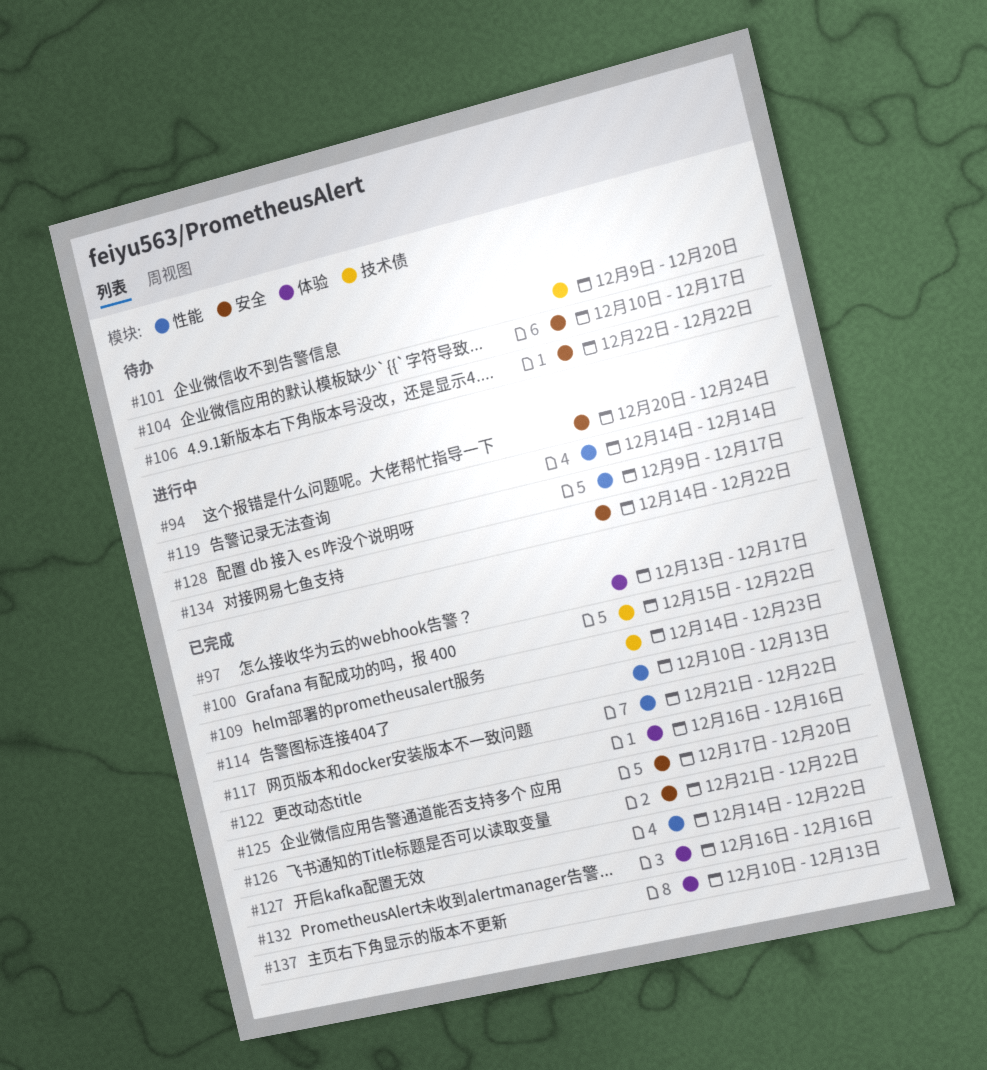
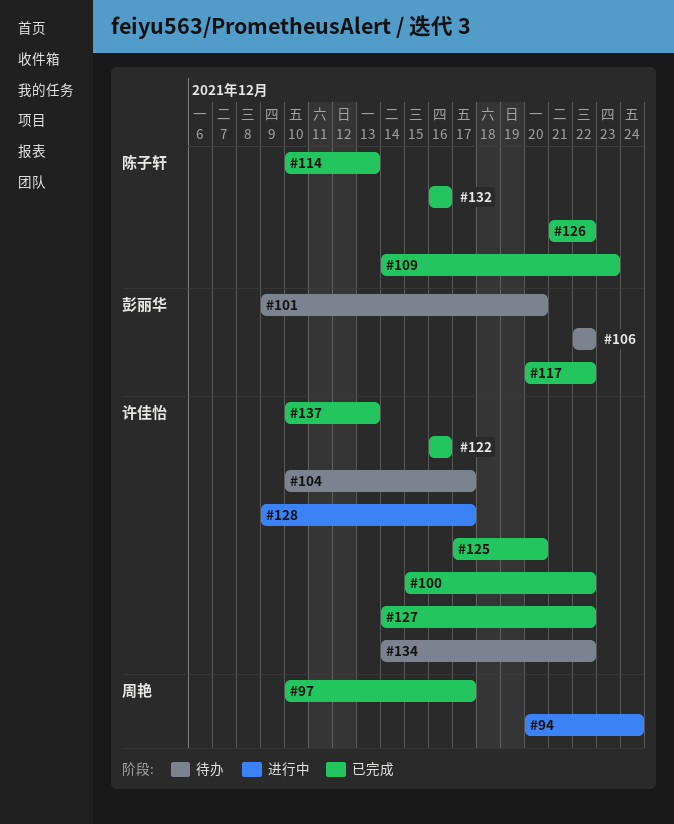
#97, start: Dec 13 -> Dec 10
#117, start: Dec 21 -> Dec 20
#119: present -> none
#134, status: 进行中 -> 待办

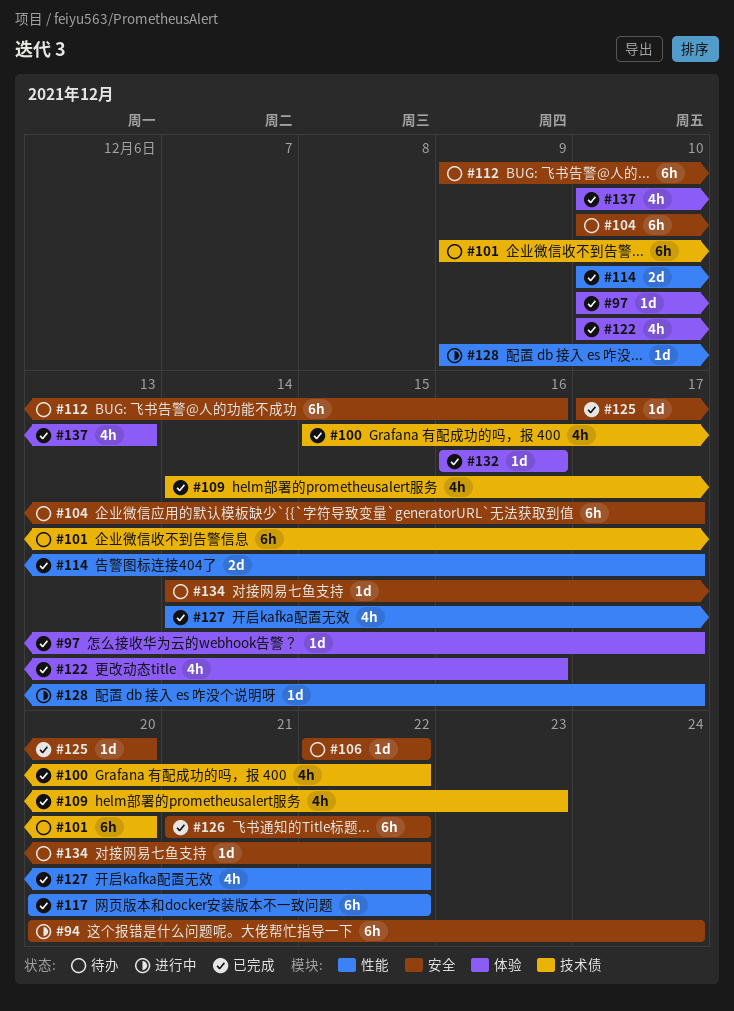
#112: none -> present
#114, due: Dec 13 -> Dec 17
#122, start: Dec 16 -> Dec 10

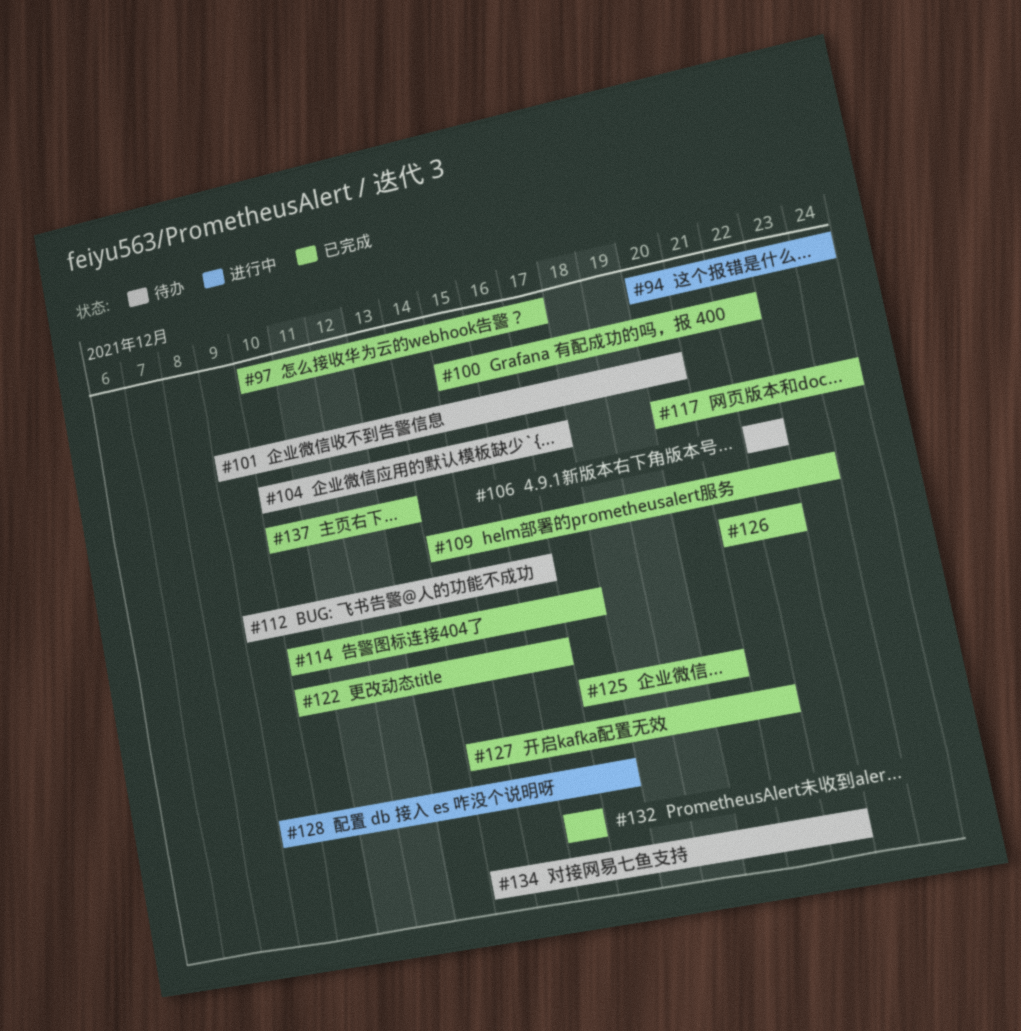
#117, due: Dec 22 -> Dec 24
#127, due: Dec 22 -> Dec 21

